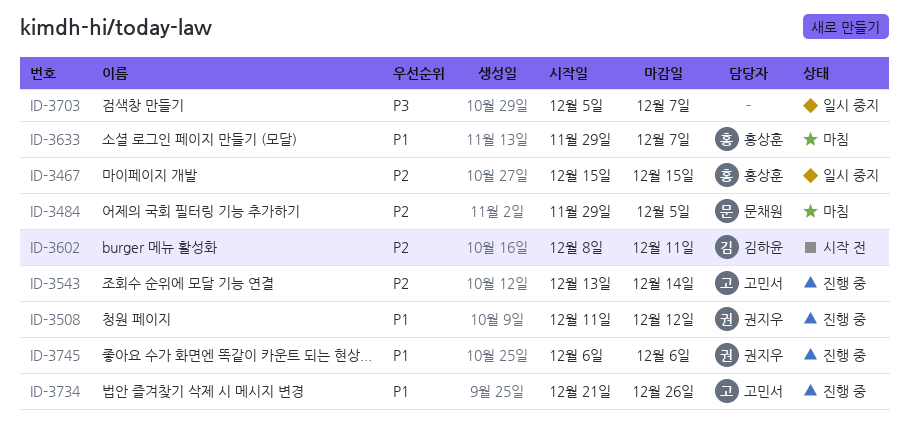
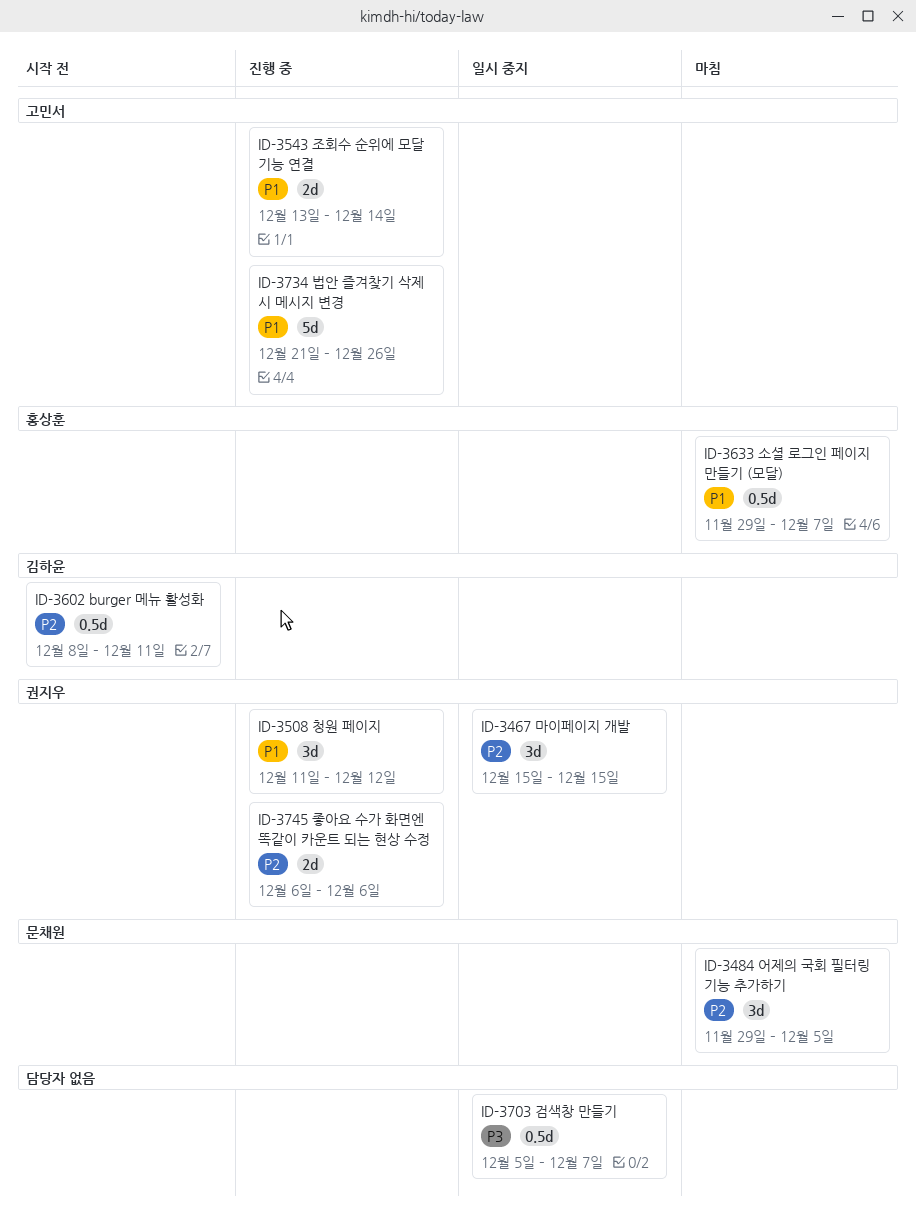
ID-3467, owner: 홍상훈 -> 권지우
ID-3543, priority: P2 -> P1
ID-3745, priority: P1 -> P2

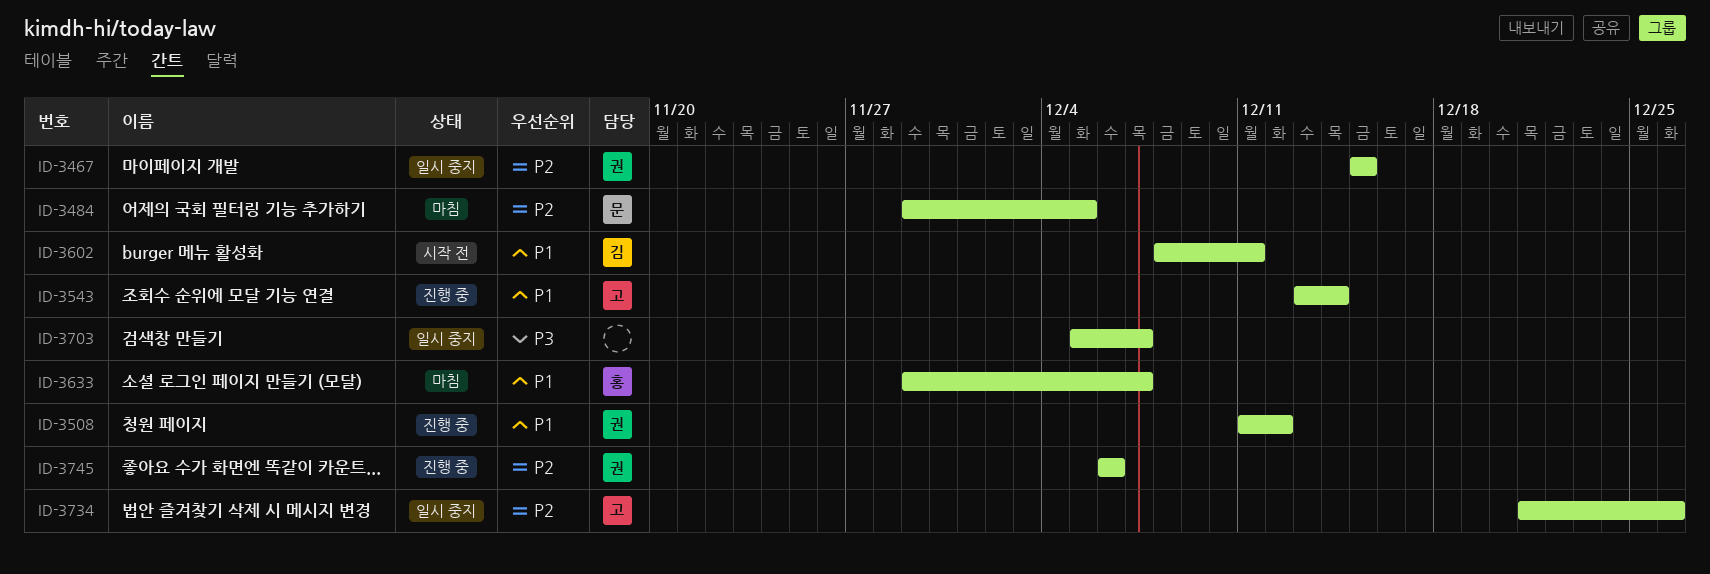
ID-3602, priority: P2 -> P1
ID-3734, status: 진행 중 -> 일시 중지
ID-3734, priority: P1 -> P2

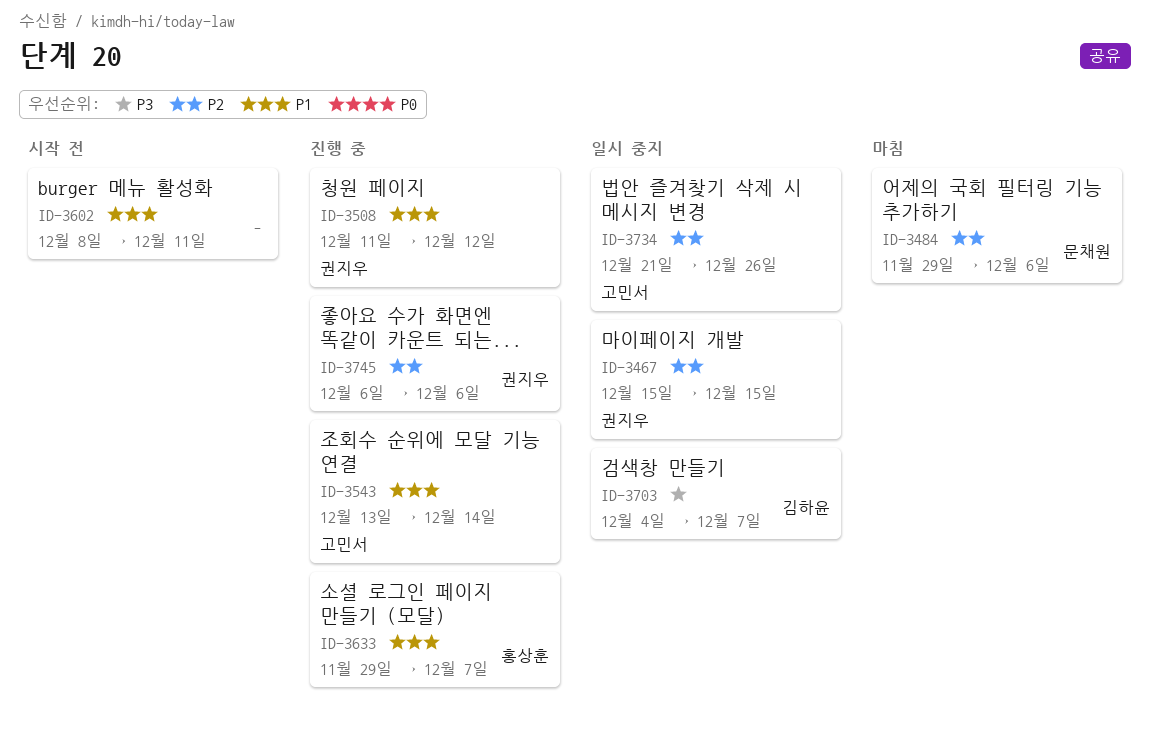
ID-3484, due: Dec 5 -> Dec 6
ID-3602, owner: 김하윤 -> none
ID-3633, status: 마침 -> 진행 중
ID-3703, owner: none -> 김하윤
ID-3703, start: Dec 5 -> Dec 4

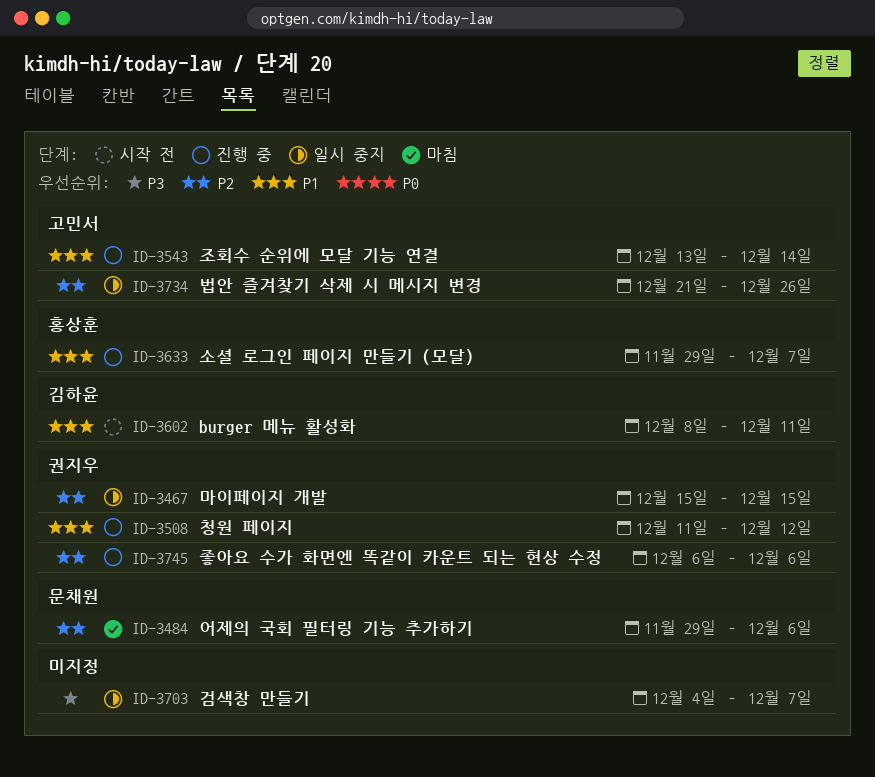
ID-3602, owner: none -> 김하윤
ID-3703, owner: 김하윤 -> none

